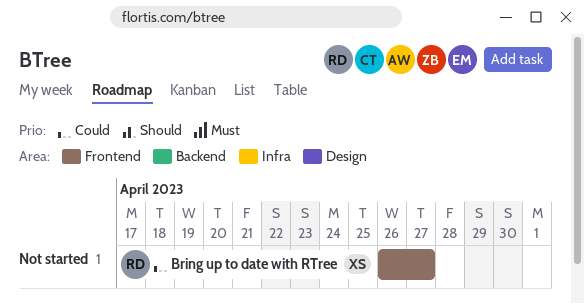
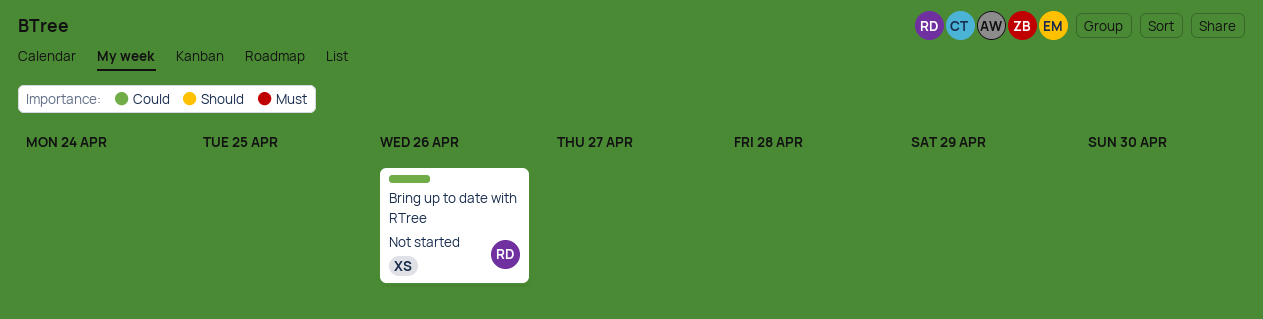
Bring up to date with RTree, due: Apr 27 -> Apr 26

